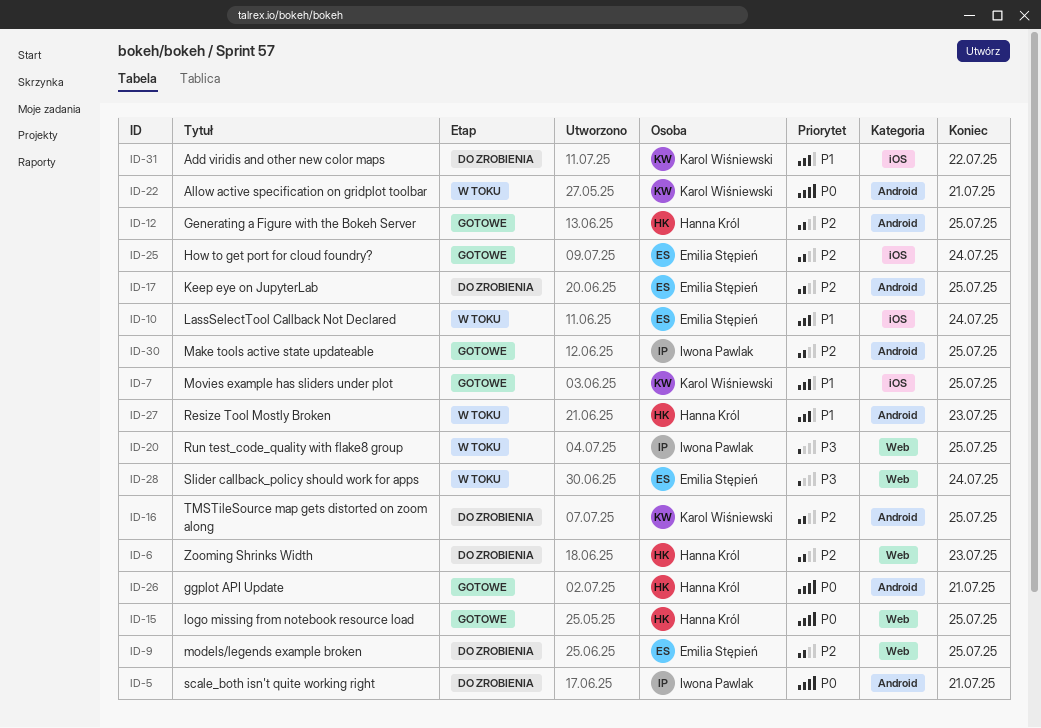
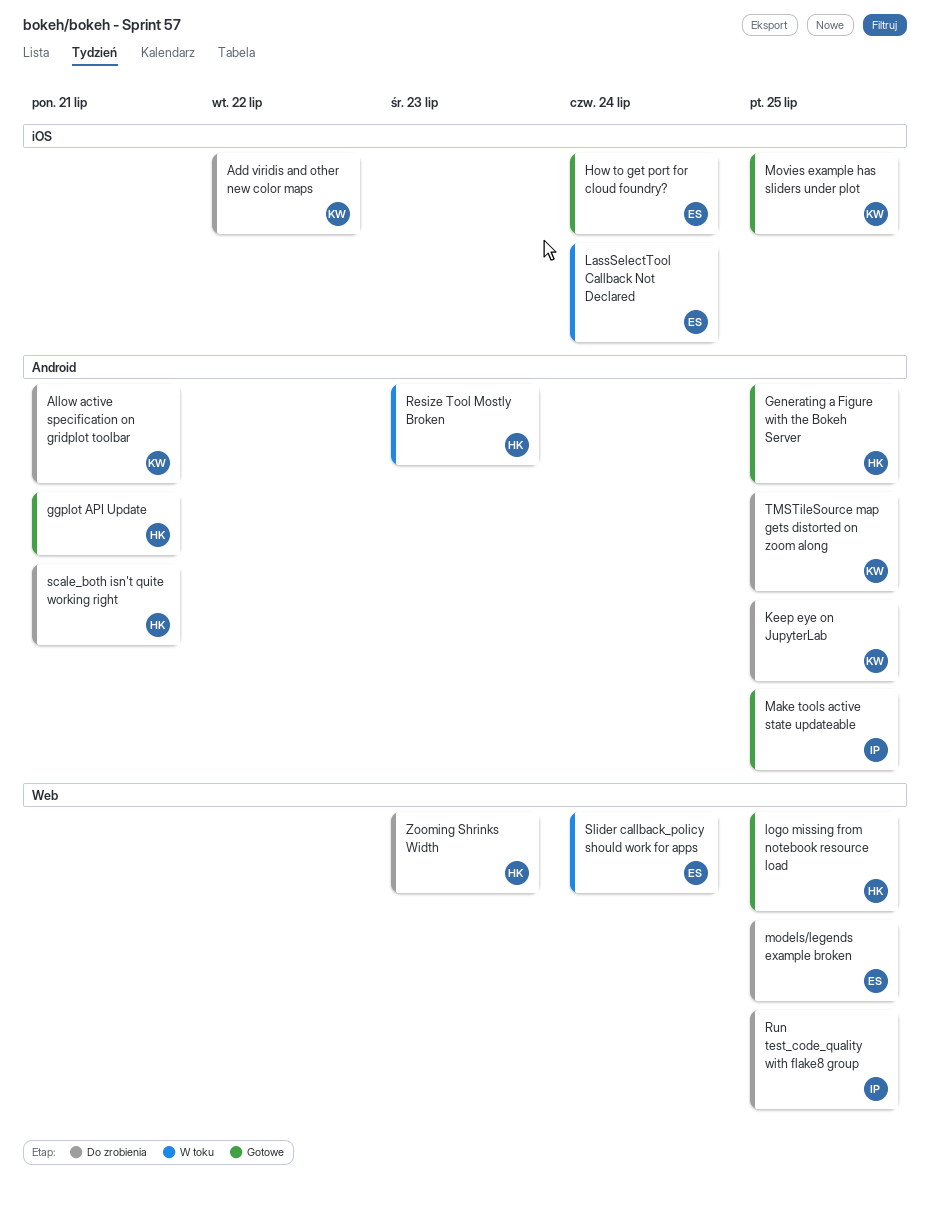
Allow active specification on gridplot toolbar, status: W toku -> Do zrobienia
Keep eye on JupyterLab, owner: Emilia Stępień -> Karol Wiśniewski
Run test_code_quality with flake8 group, status: W toku -> Do zrobienia
scale_both isn't quite working right, owner: Iwona Pawlak -> Hanna Król

